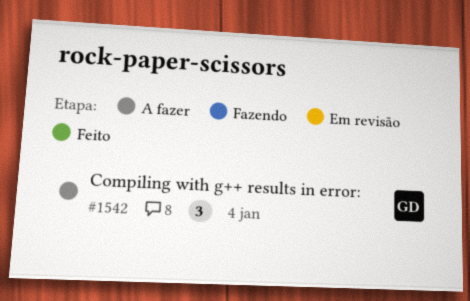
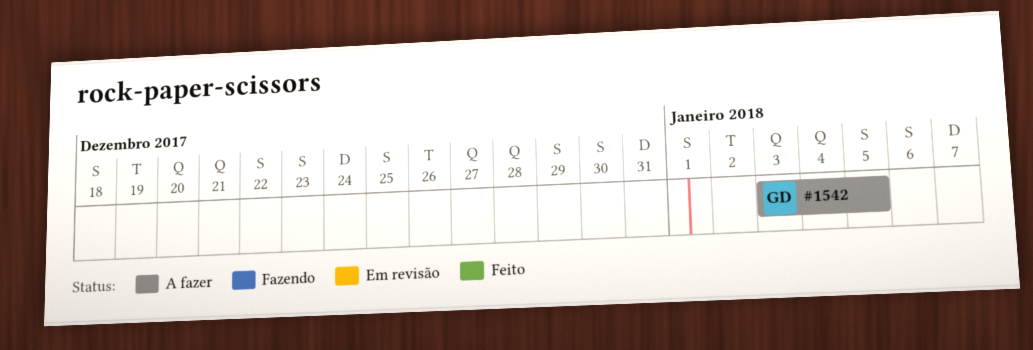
#1542, due: Jan 4 -> Jan 5

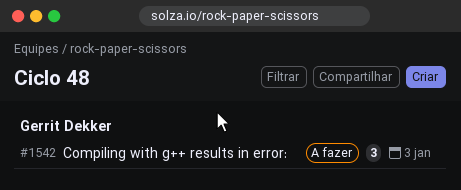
#1542, due: Jan 5 -> Jan 3

